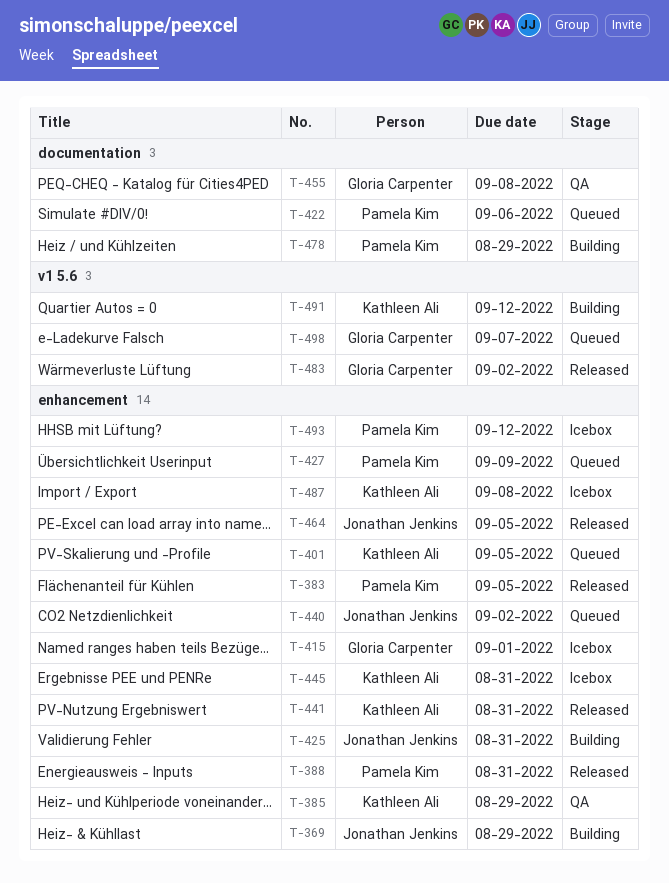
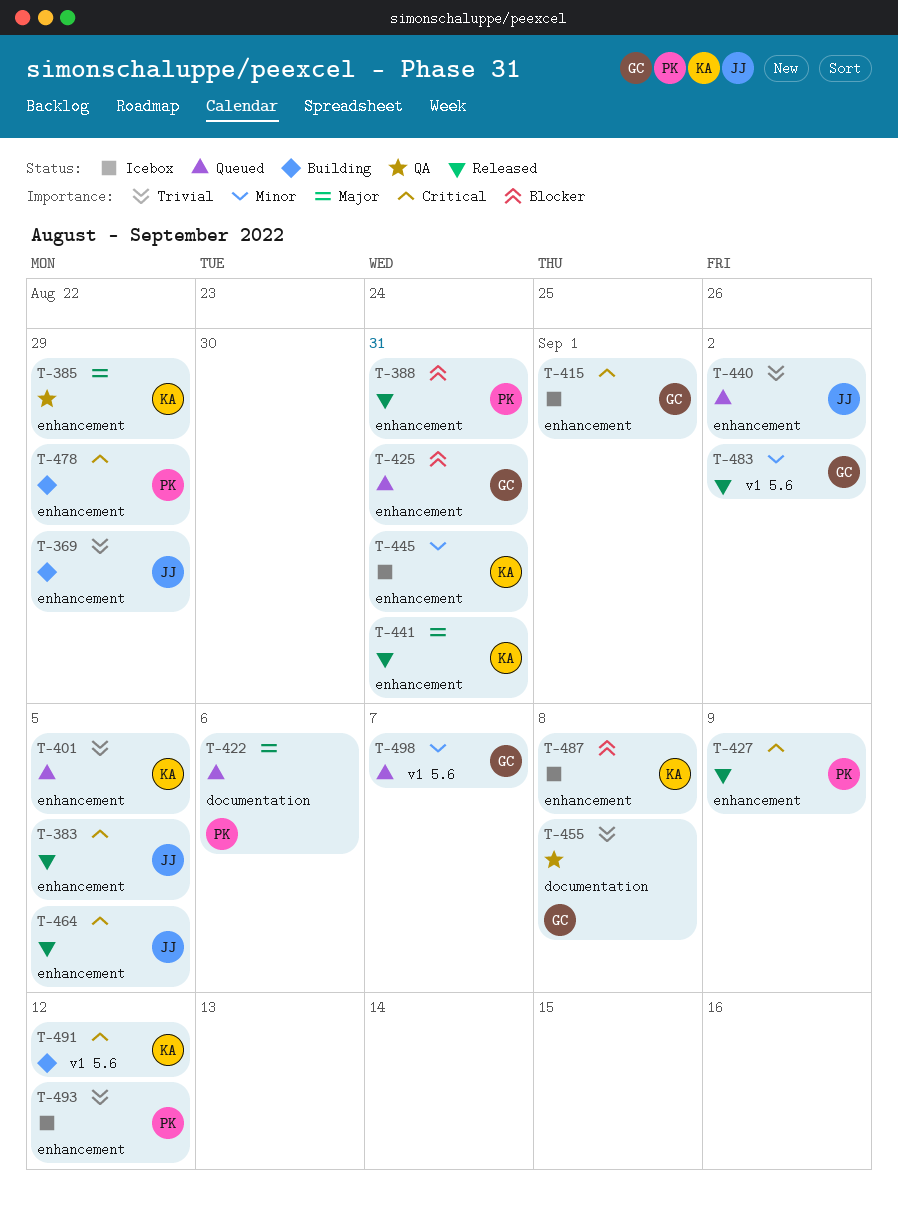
T-383, owner: Pamela Kim -> Jonathan Jenkins
T-425, status: Building -> Queued
T-425, owner: Jonathan Jenkins -> Gloria Carpenter
T-427, status: Queued -> Released
T-478, label: documentation -> enhancement

